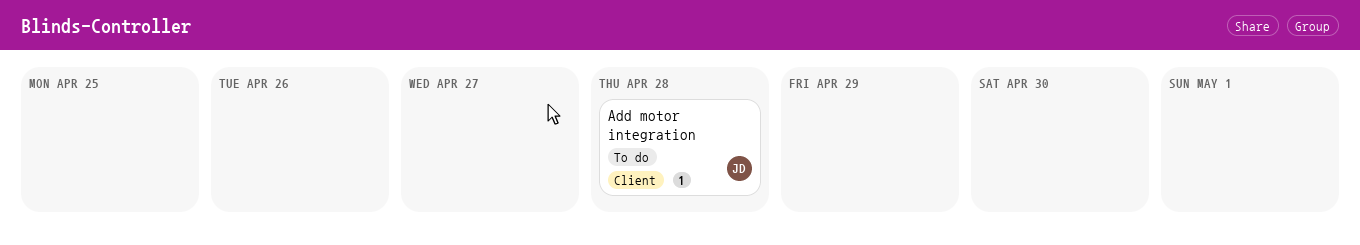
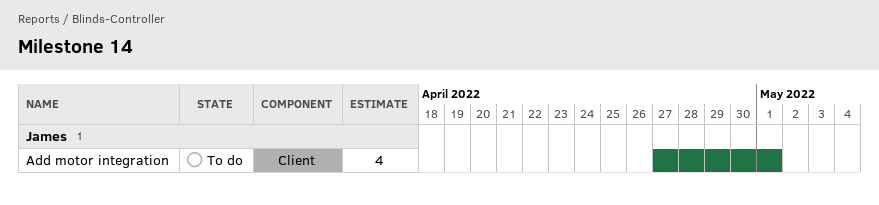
Add motor integration, estimate: 1 -> 4
Add motor integration, due: Apr 28 -> May 1

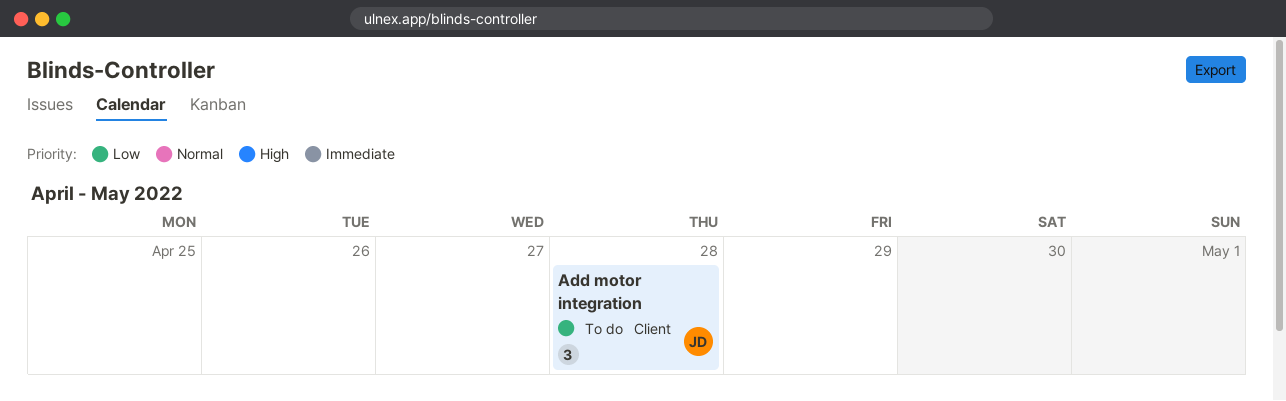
Add motor integration, estimate: 4 -> 3
Add motor integration, due: May 1 -> Apr 28

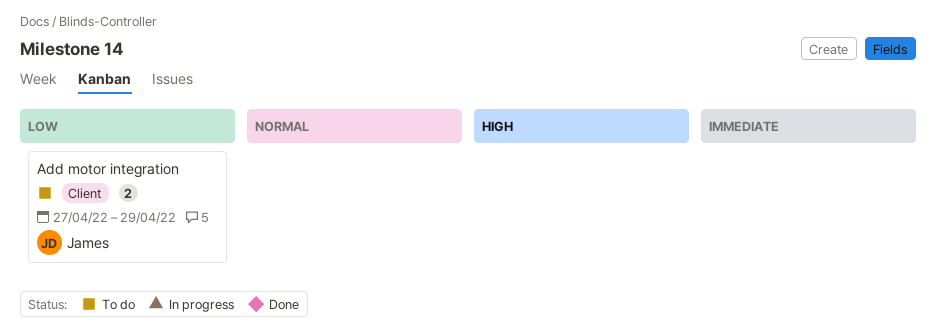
Add motor integration, estimate: 3 -> 2
Add motor integration, due: Apr 28 -> Apr 29

